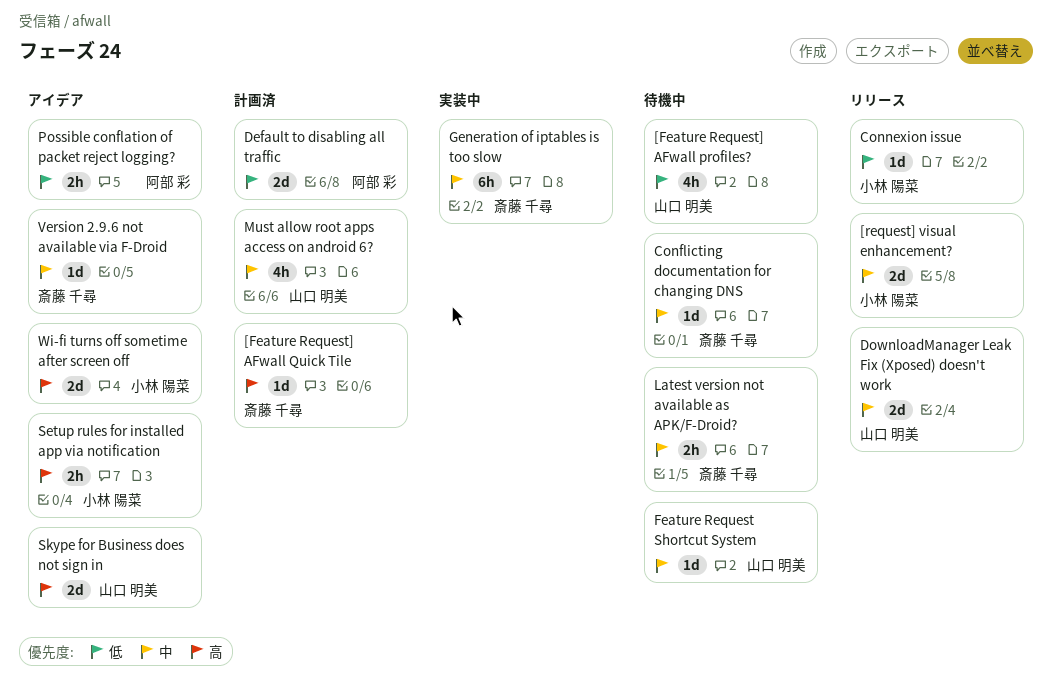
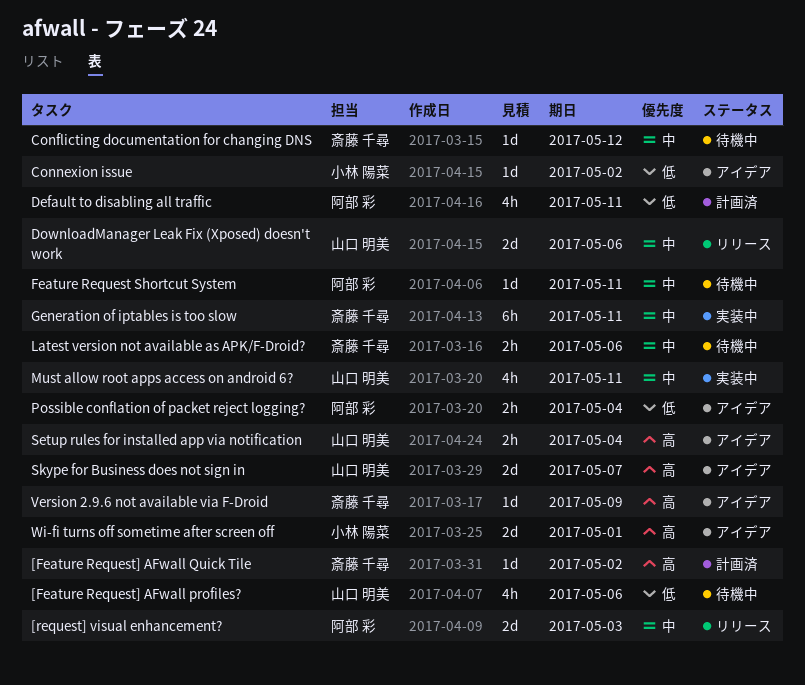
[request] visual enhancement?, owner: 小林 陽菜 -> 阿部 彩
Connexion issue, status: リリース -> アイデア
Default to disabling all traffic, estimate: 2d -> 4h
Feature Request Shortcut System, owner: 山口 明美 -> 阿部 彩
Must allow root apps access on android 6?, status: 計画済 -> 実装中
Setup rules for installed app via notification, owner: 小林 陽菜 -> 山口 明美
Version 2.9.6 not available via F-Droid, priority: 中 -> 高

